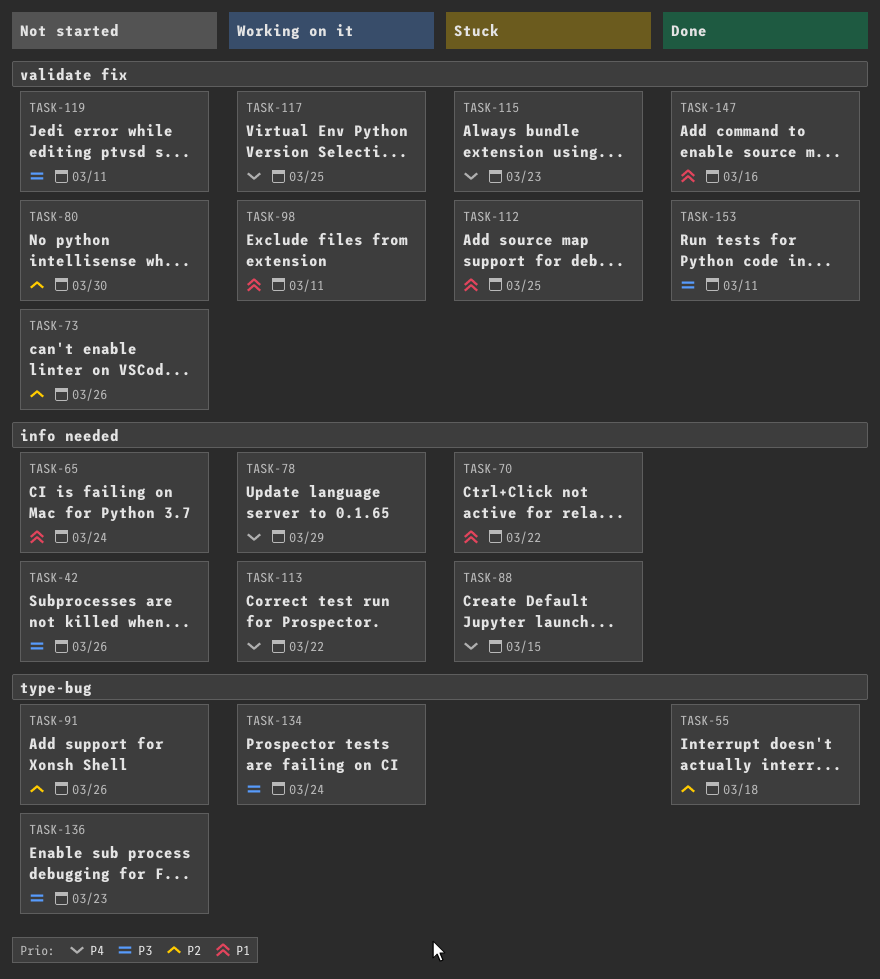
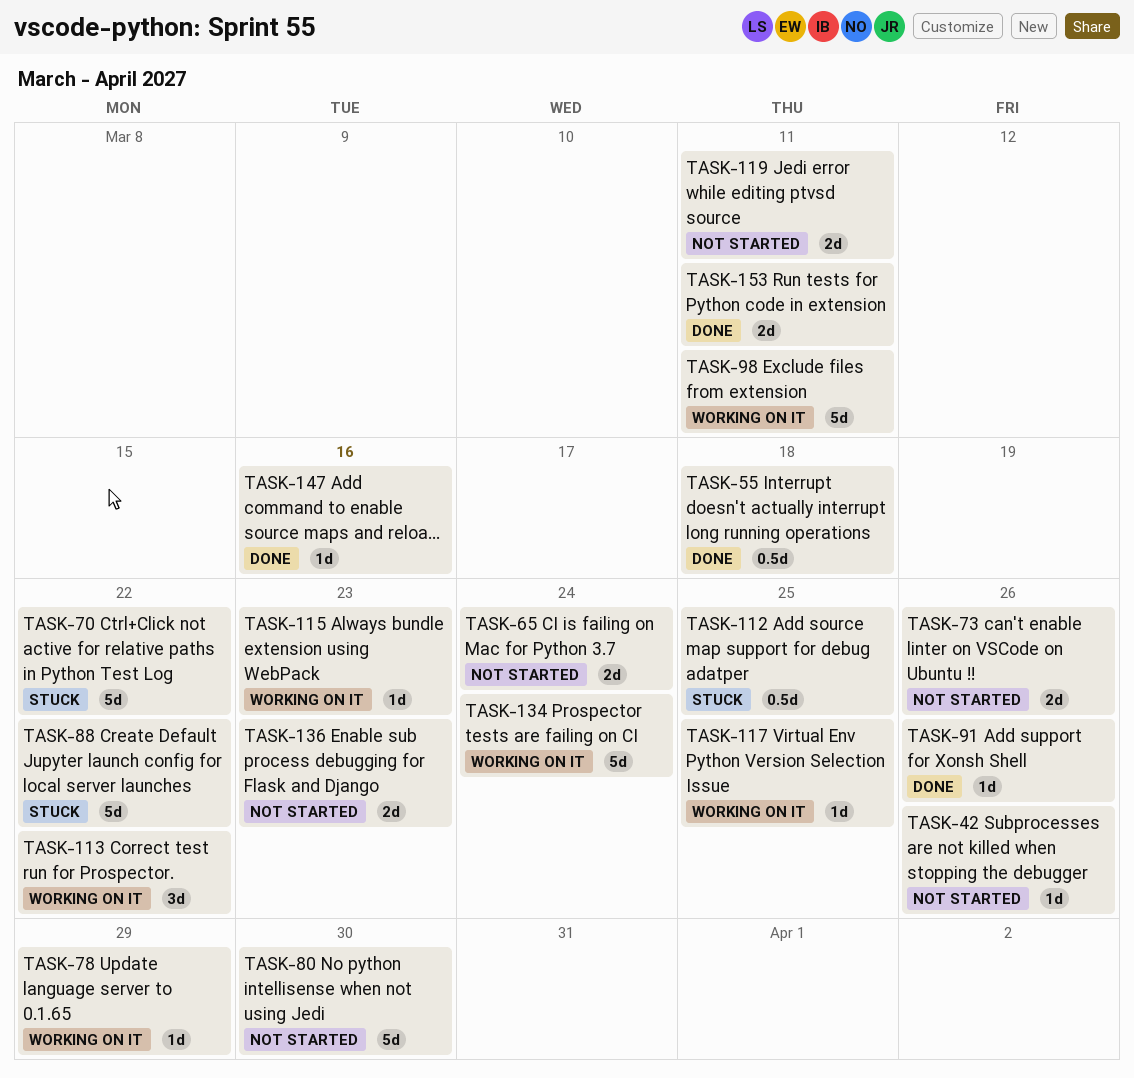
TASK-88, due: Mar 15 -> Mar 22
TASK-91, status: Not started -> Done
TASK-115, status: Stuck -> Working on it

